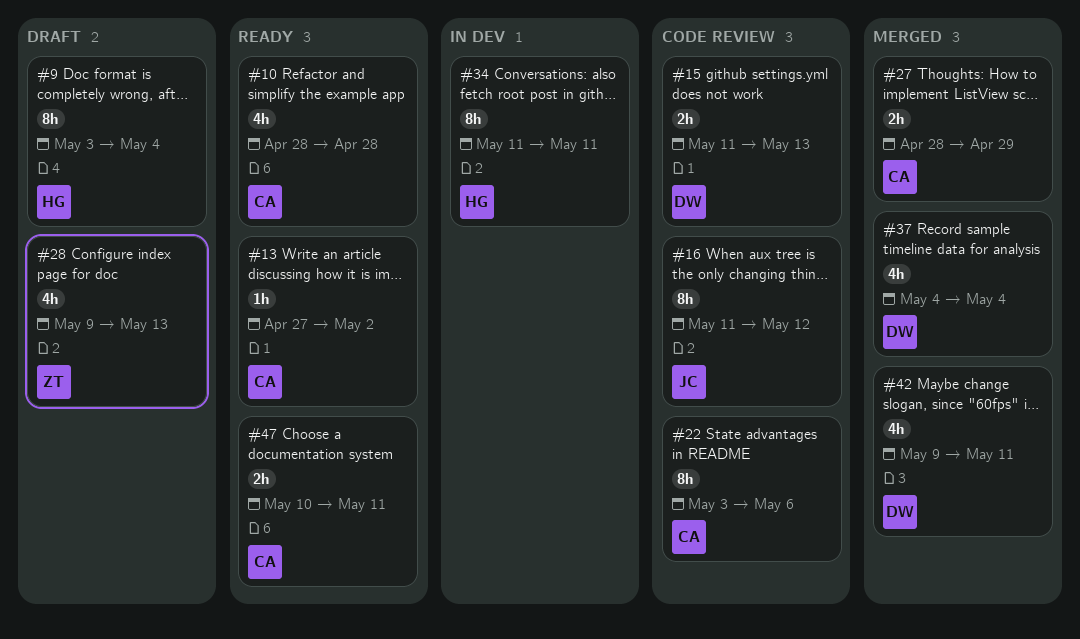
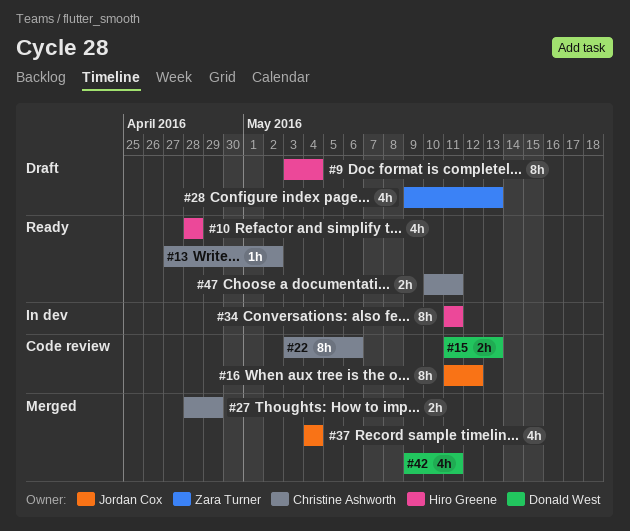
#10, owner: Christine Ashworth -> Hiro Greene
#37, owner: Donald West -> Jordan Cox

